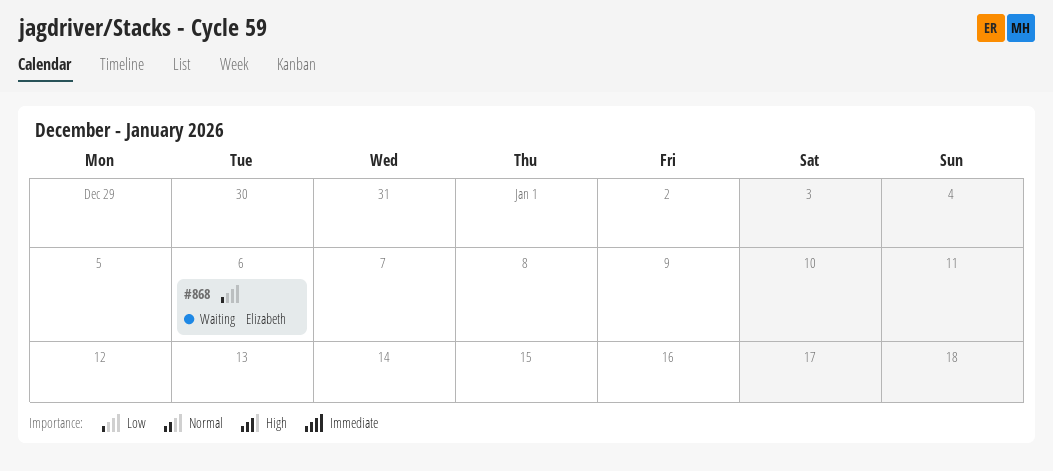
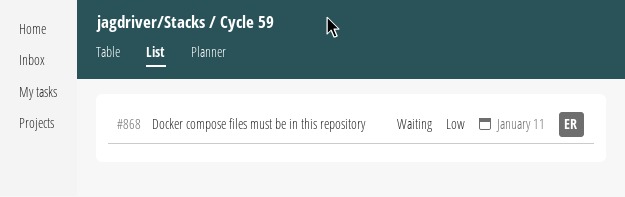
#868, due: Jan 6 -> Jan 11

